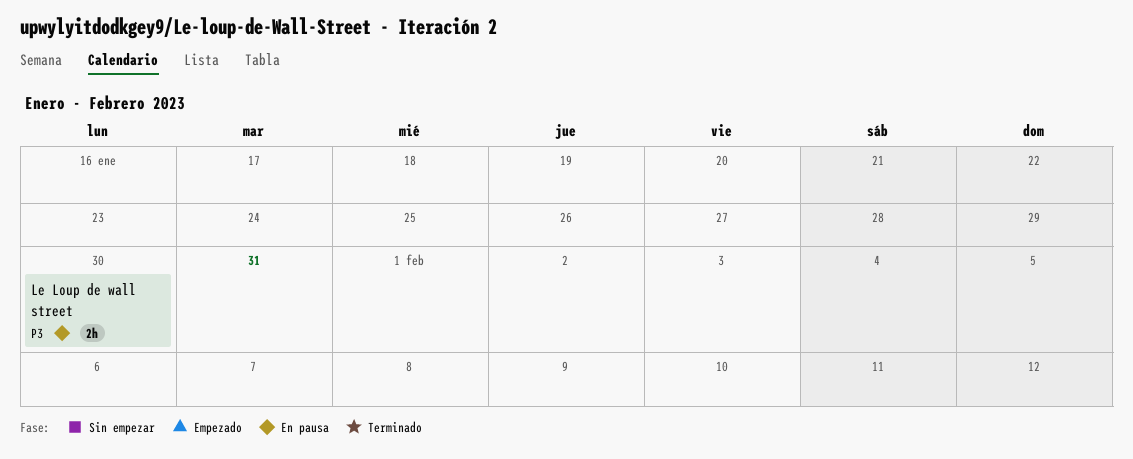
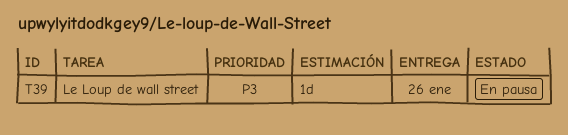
Le Loup de wall street, estimate: 2h -> 1d
Le Loup de wall street, due: Jan 30 -> Jan 26

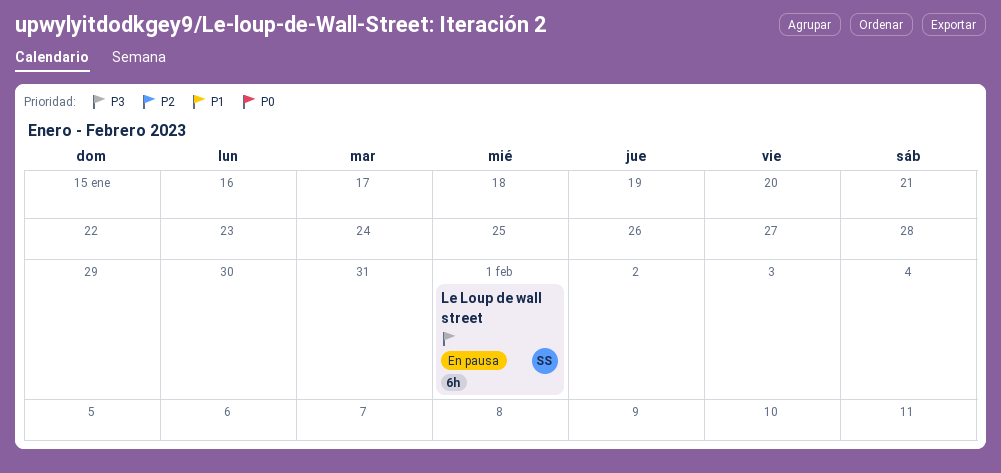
Le Loup de wall street, estimate: 1d -> 6h
Le Loup de wall street, due: Jan 26 -> Feb 1

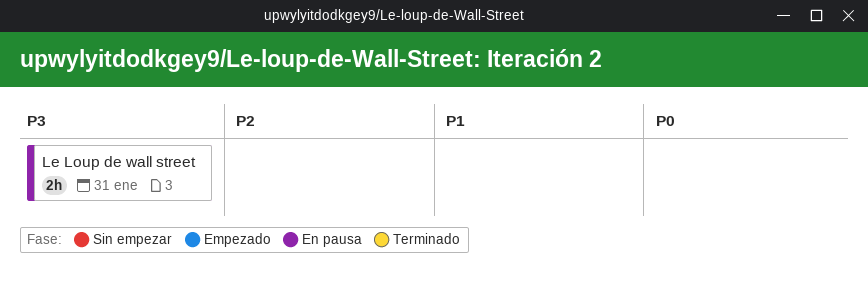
Le Loup de wall street, estimate: 6h -> 2h
Le Loup de wall street, due: Feb 1 -> Jan 31

